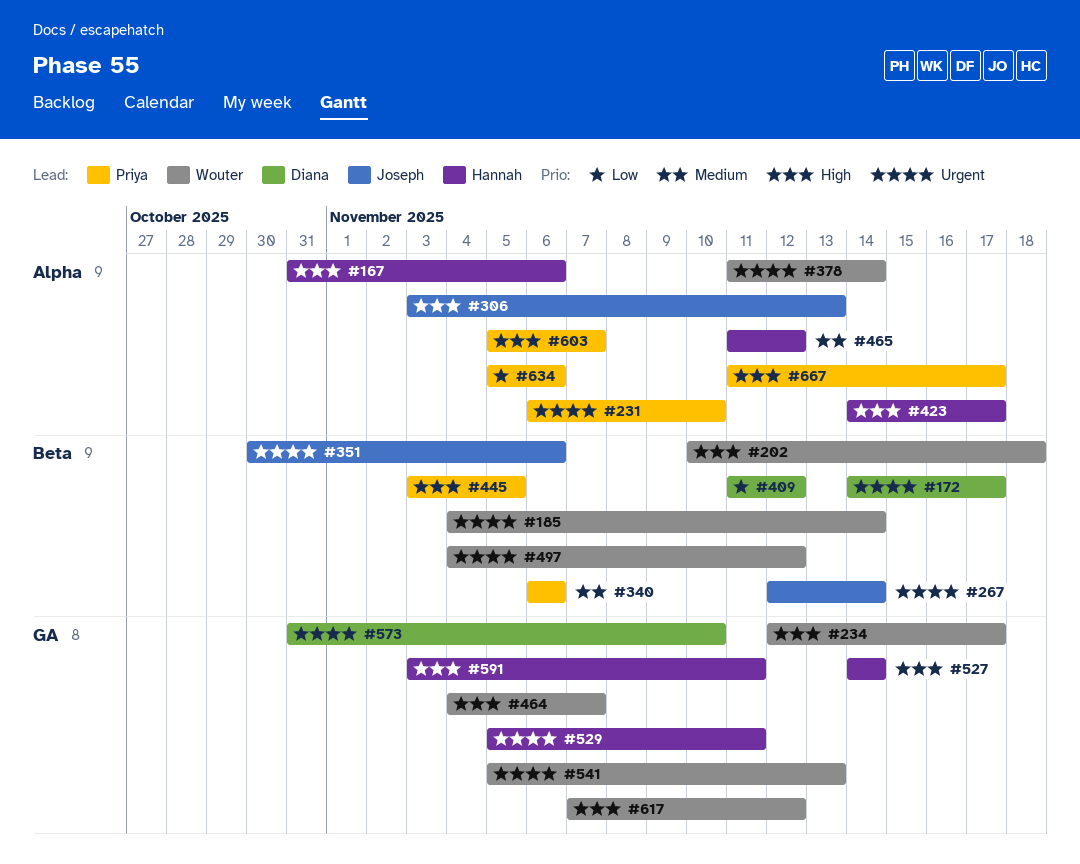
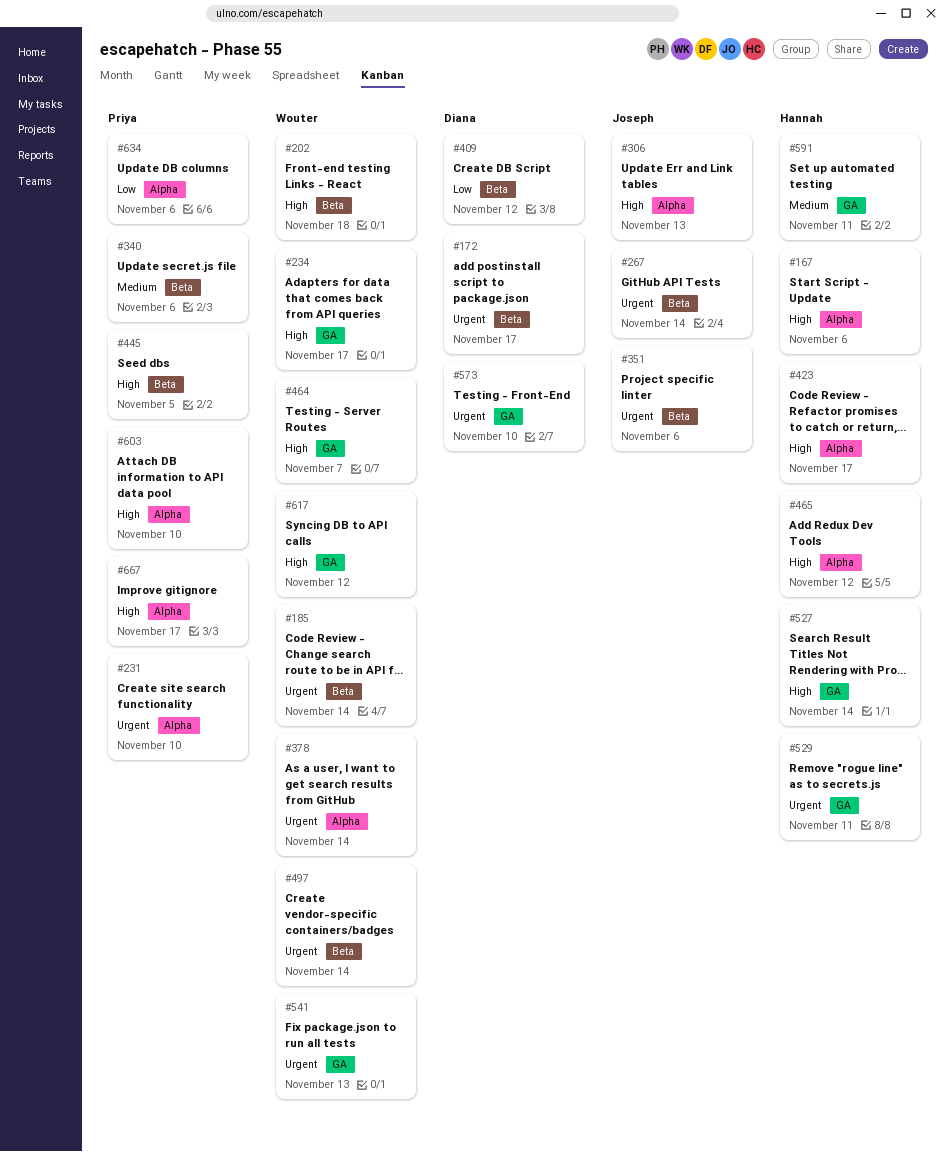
#465, priority: Medium -> High
#497, due: Nov 12 -> Nov 14
#591, priority: High -> Medium
#603, due: Nov 7 -> Nov 10

